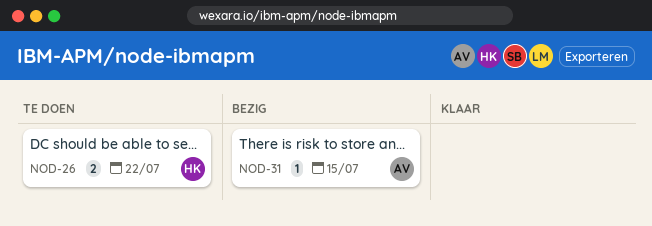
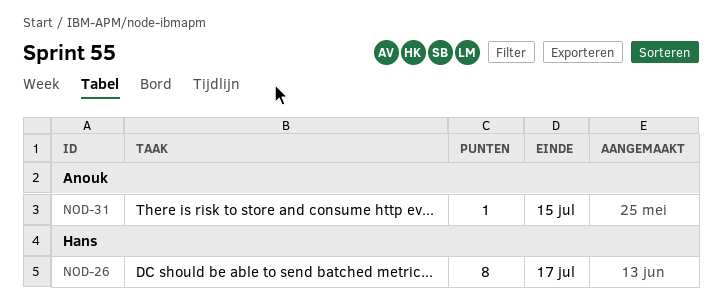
NOD-26, estimate: 2 -> 8
NOD-26, due: Jul 22 -> Jul 17

